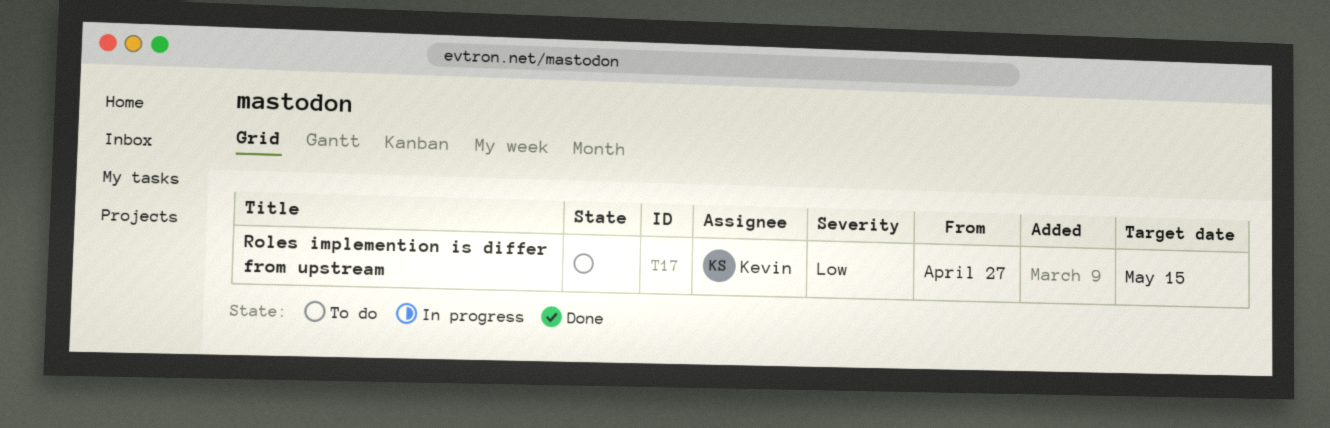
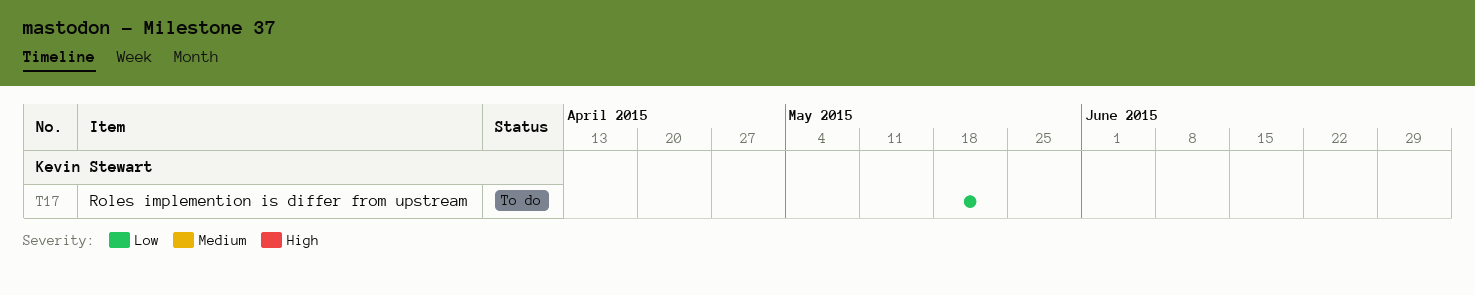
T17, start: Apr 27 -> May 18
T17, due: May 15 -> May 22

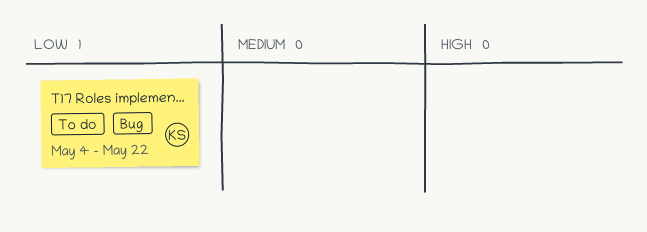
T17, start: May 18 -> May 4

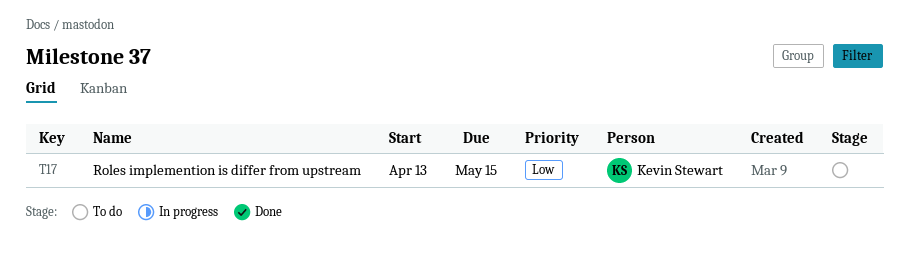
T17, start: May 4 -> Apr 13
T17, due: May 22 -> May 15

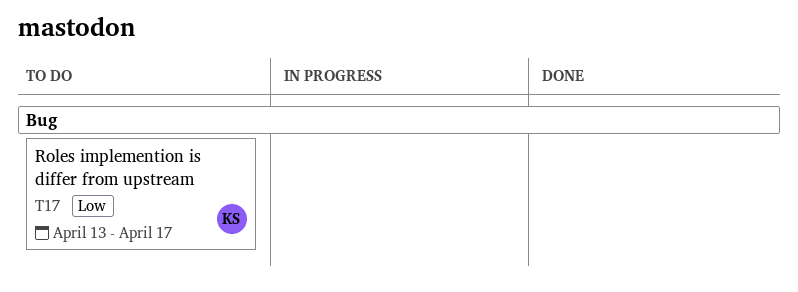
T17, due: May 15 -> Apr 17

